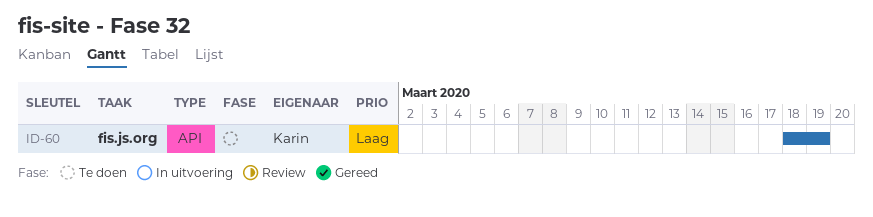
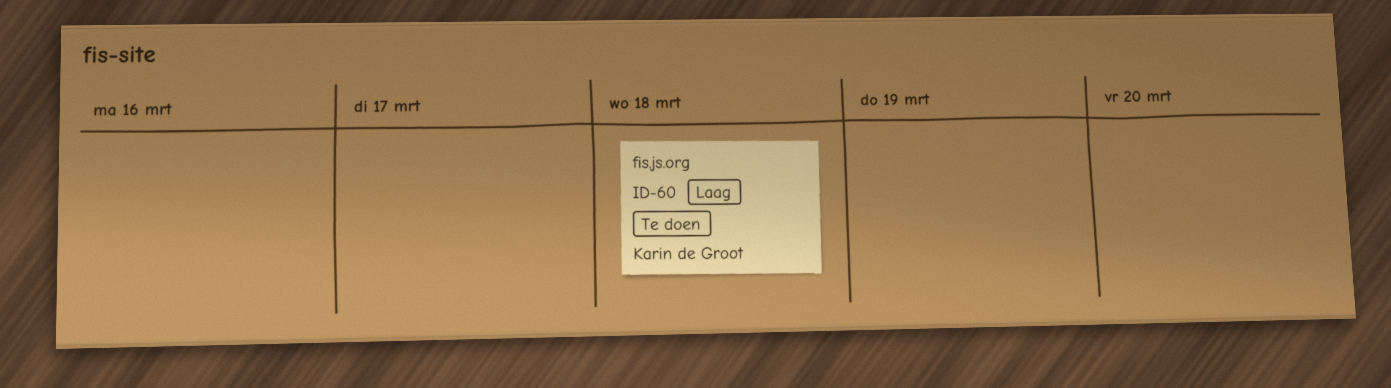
ID-60, due: Mar 19 -> Mar 18

